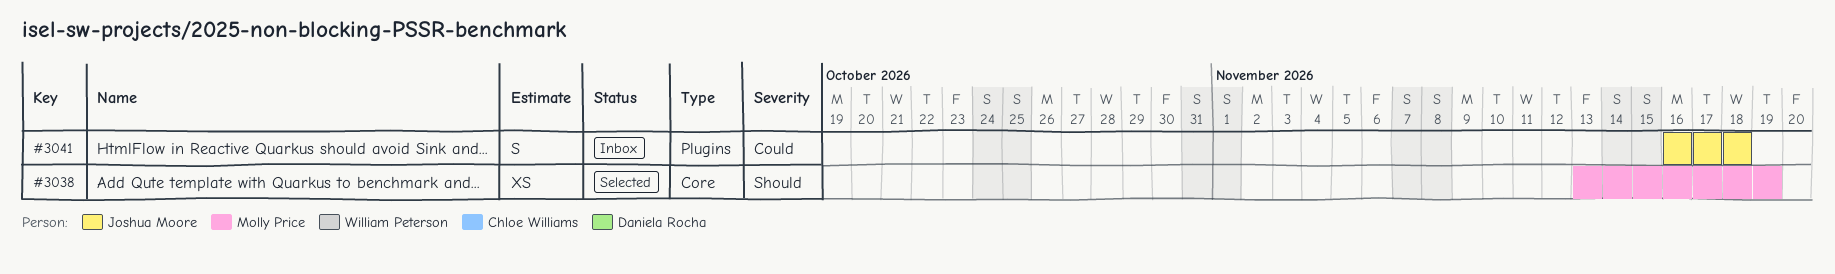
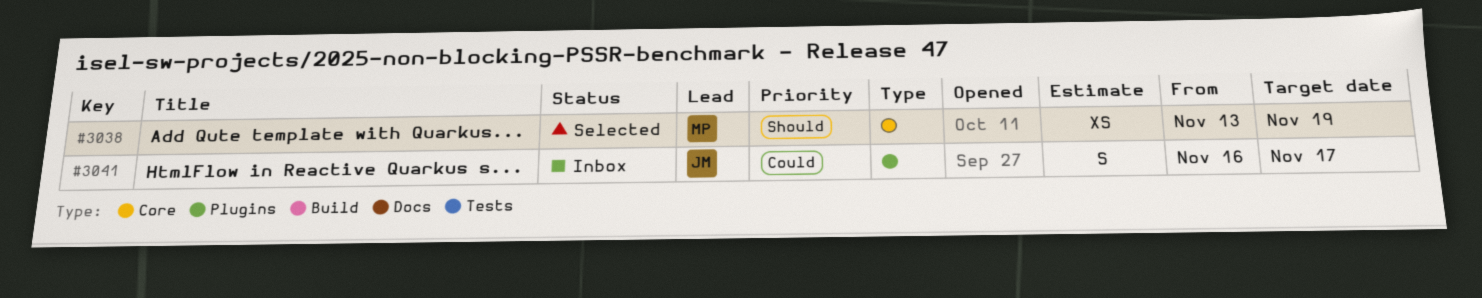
#3041, due: Nov 18 -> Nov 17

